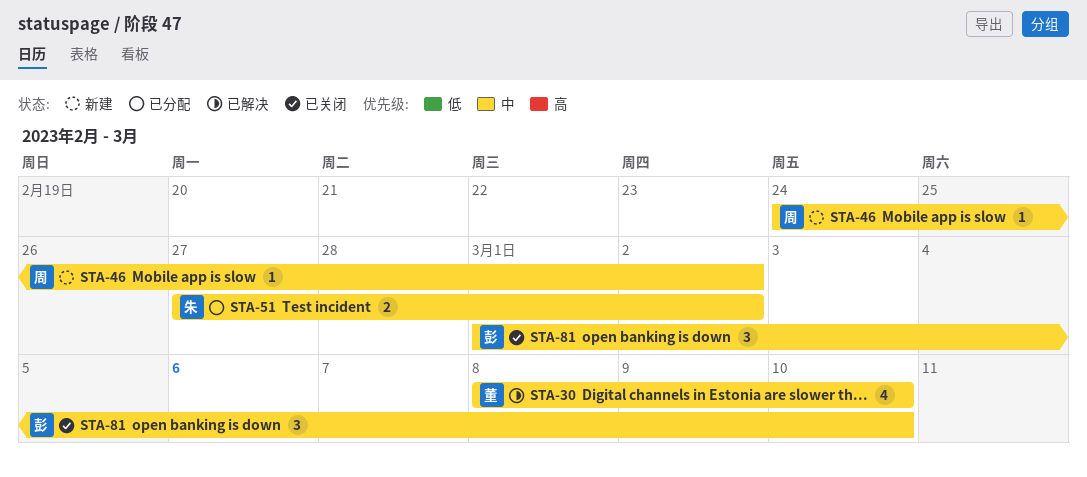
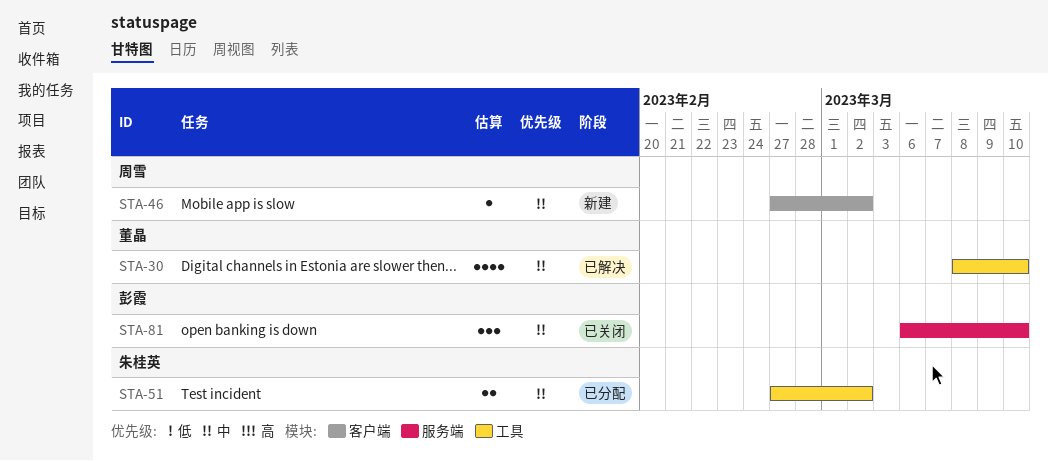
STA-46, start: Feb 24 -> Feb 27
STA-81, start: Mar 1 -> Mar 6

